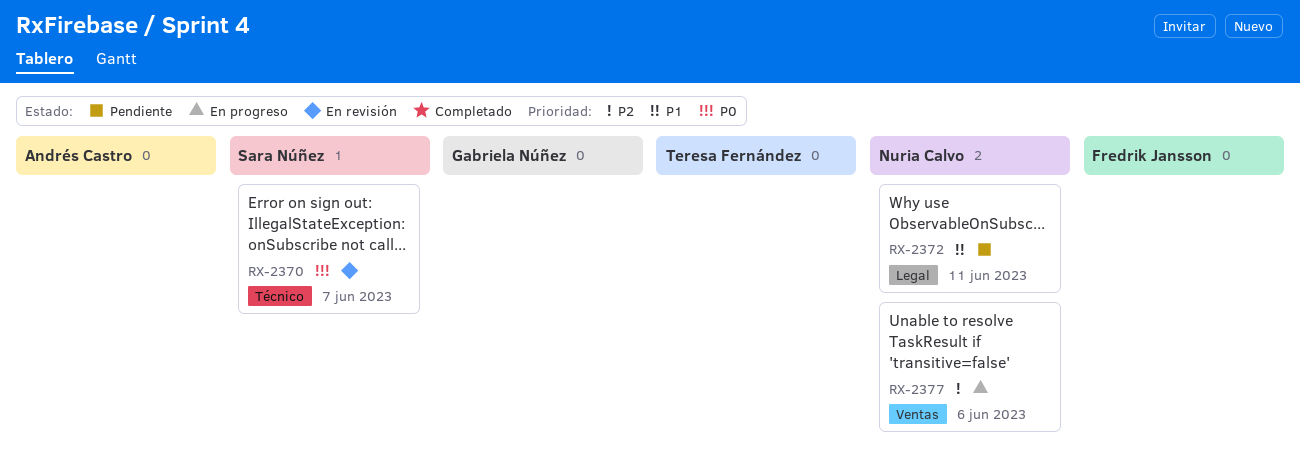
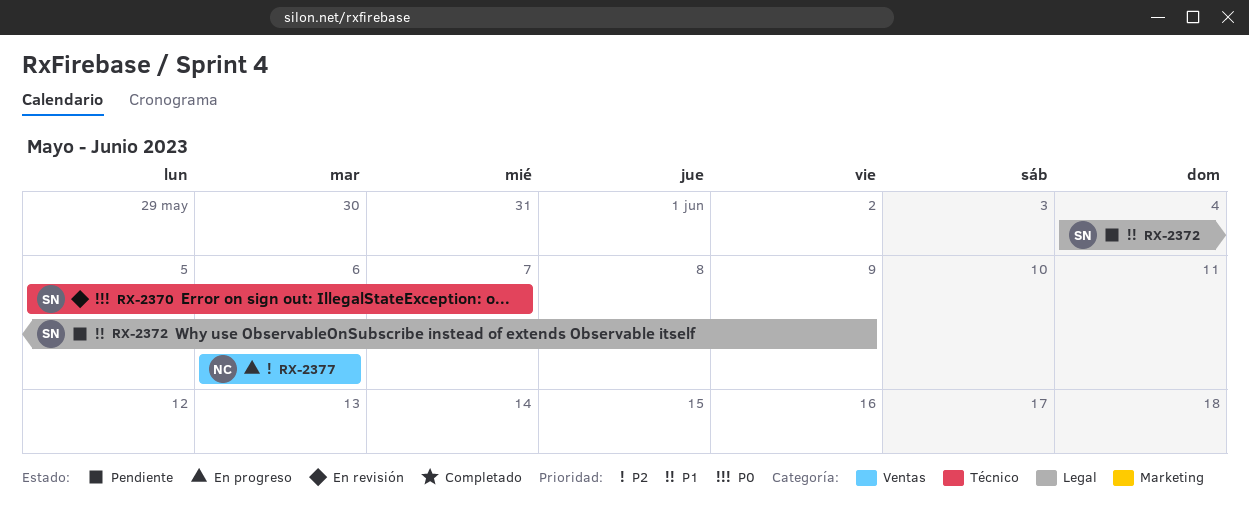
RX-2372, owner: Nuria Calvo -> Sara Núñez
RX-2372, due: Jun 11 -> Jun 9

